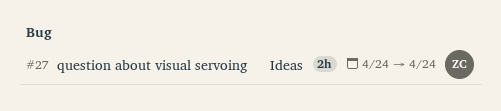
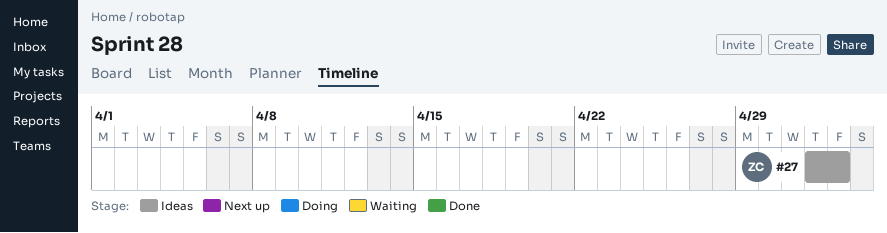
#27, start: Apr 24 -> May 2
#27, due: Apr 24 -> May 3

